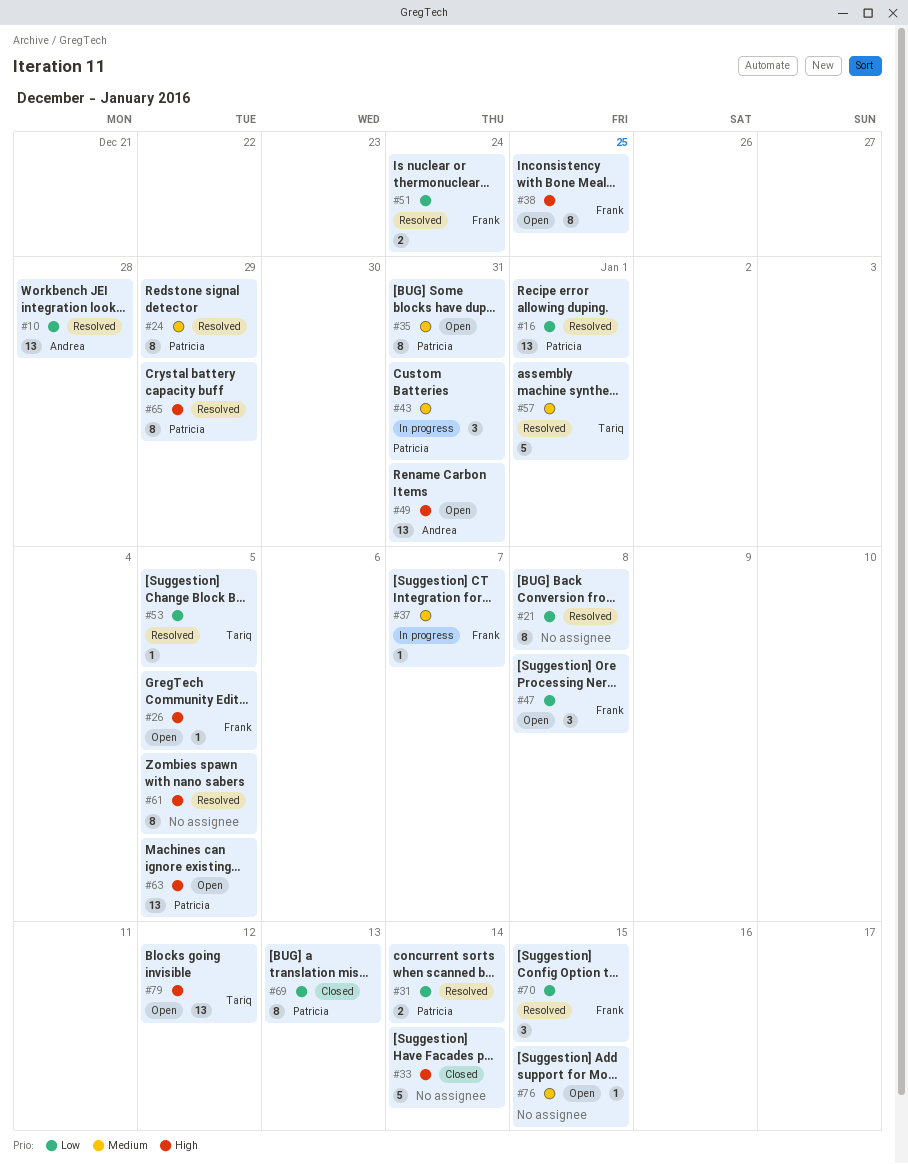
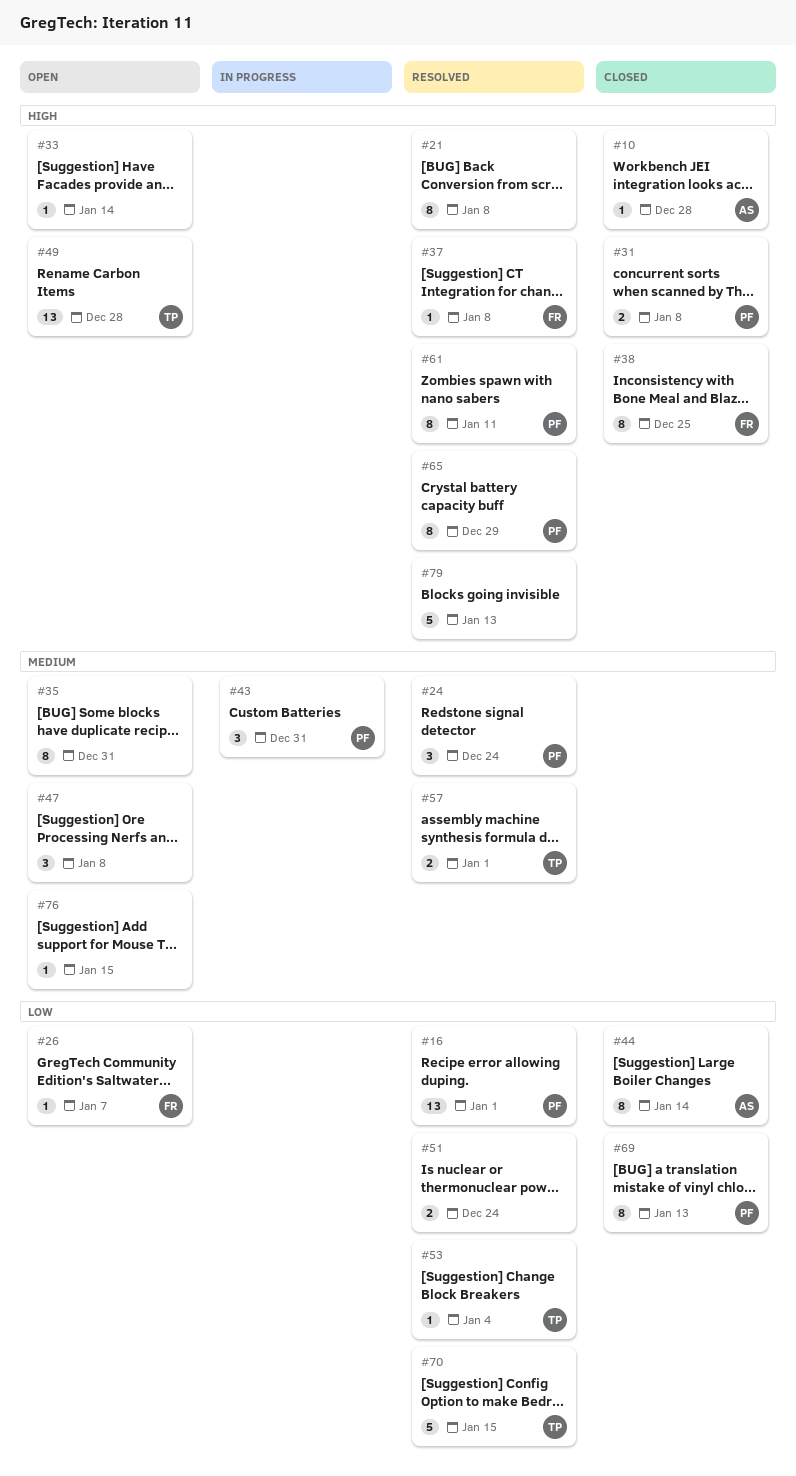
#10, status: Resolved -> Closed
#10, priority: Low -> High
#10, estimate: 13 -> 1
#21, priority: Low -> High
#24, estimate: 8 -> 3
#24, due: Dec 29 -> Dec 24
#26, priority: High -> Low
#26, due: Jan 5 -> Jan 7
#31, status: Resolved -> Closed
#31, priority: Low -> High
#31, due: Jan 14 -> Jan 8
#33, status: Closed -> Open
#33, estimate: 5 -> 1
#35, owner: Patricia -> none
#37, status: In progress -> Resolved
#37, priority: Medium -> High
#37, due: Jan 7 -> Jan 8
#38, status: Open -> Closed
#44: none -> present
#47, owner: Frank -> none
#47, priority: Low -> Medium
#49, owner: Andrea -> Tariq
#49, due: Dec 31 -> Dec 28
#51, owner: Frank -> none
#53, due: Jan 5 -> Jan 4
#57, estimate: 5 -> 2
#61, owner: none -> Patricia
#61, due: Jan 5 -> Jan 11
#63: present -> none
#70, owner: Frank -> Tariq
#70, estimate: 3 -> 5
#79, status: Open -> Resolved
#79, owner: Tariq -> none
#79, estimate: 13 -> 5
#79, due: Jan 12 -> Jan 13

